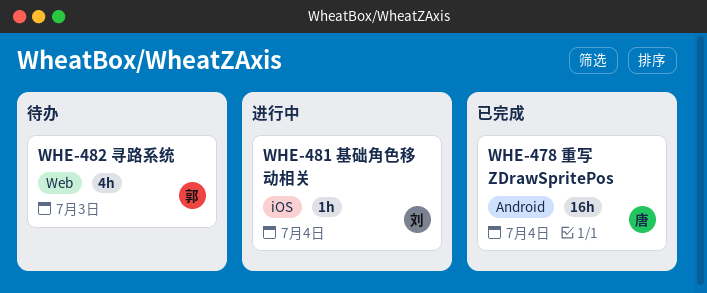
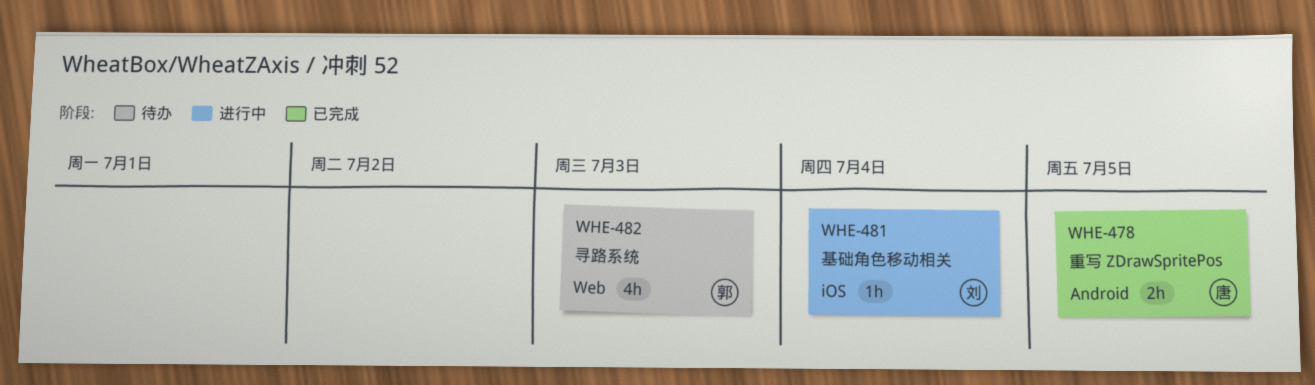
WHE-478, estimate: 16h -> 2h
WHE-478, due: Jul 4 -> Jul 5

